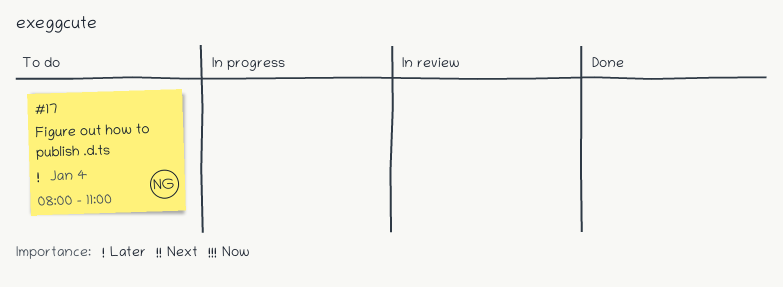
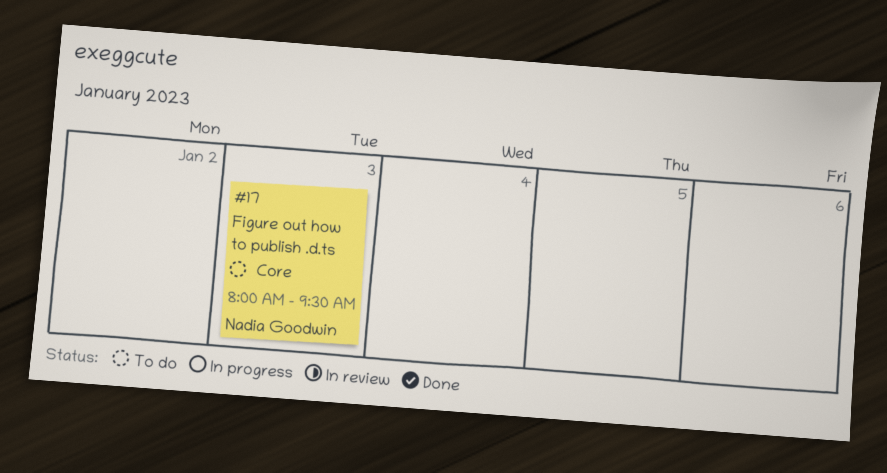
#17, day: Jan 4 -> Jan 3
#17, ends: 11:00 -> 09:30

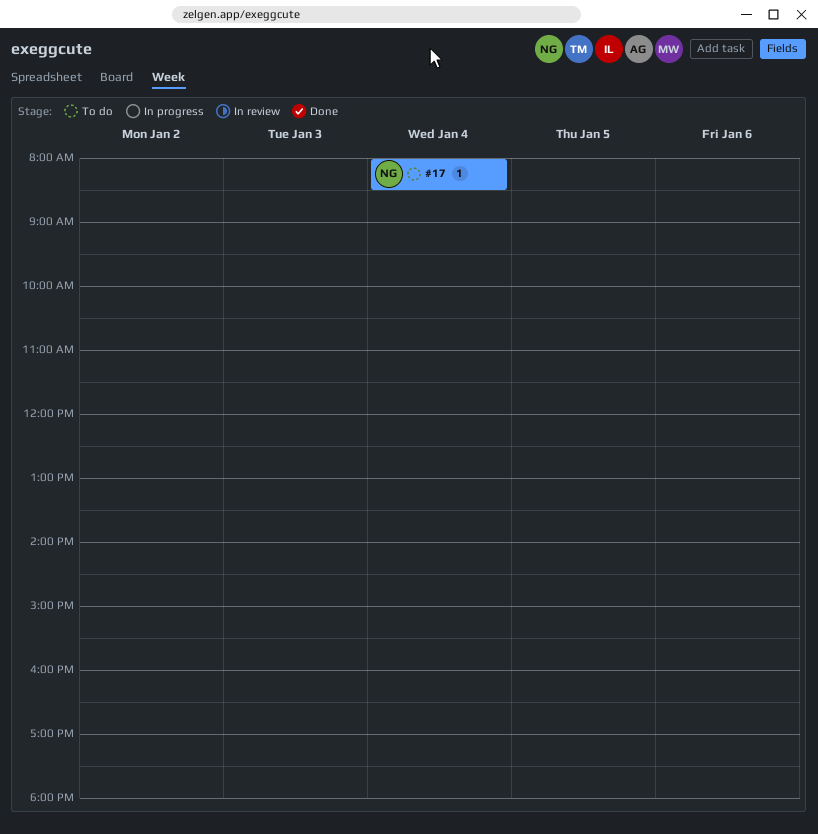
#17, day: Jan 3 -> Jan 4
#17, ends: 09:30 -> 08:30

